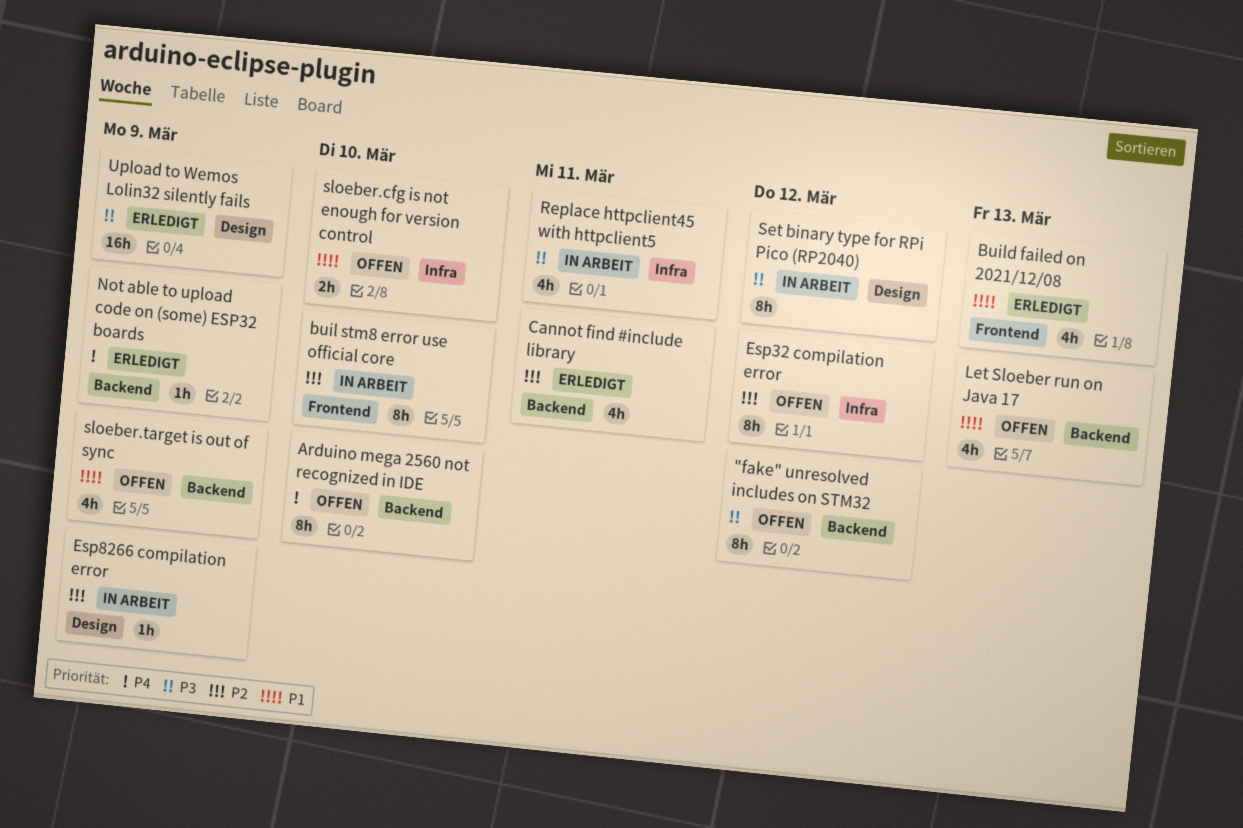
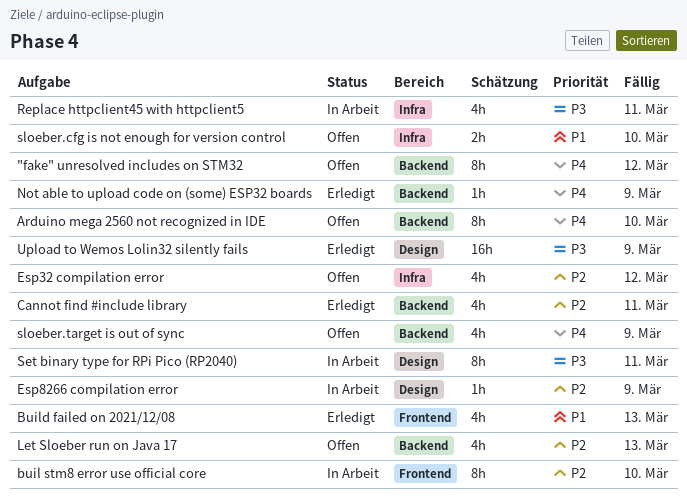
"fake" unresolved includes on STM32, priority: P3 -> P4
Esp32 compilation error, estimate: 8h -> 4h
Let Sloeber run on Java 17, priority: P1 -> P2
Set binary type for RPi Pico (RP2040), due: Mar 12 -> Mar 11
sloeber.target is out of sync, priority: P1 -> P4

